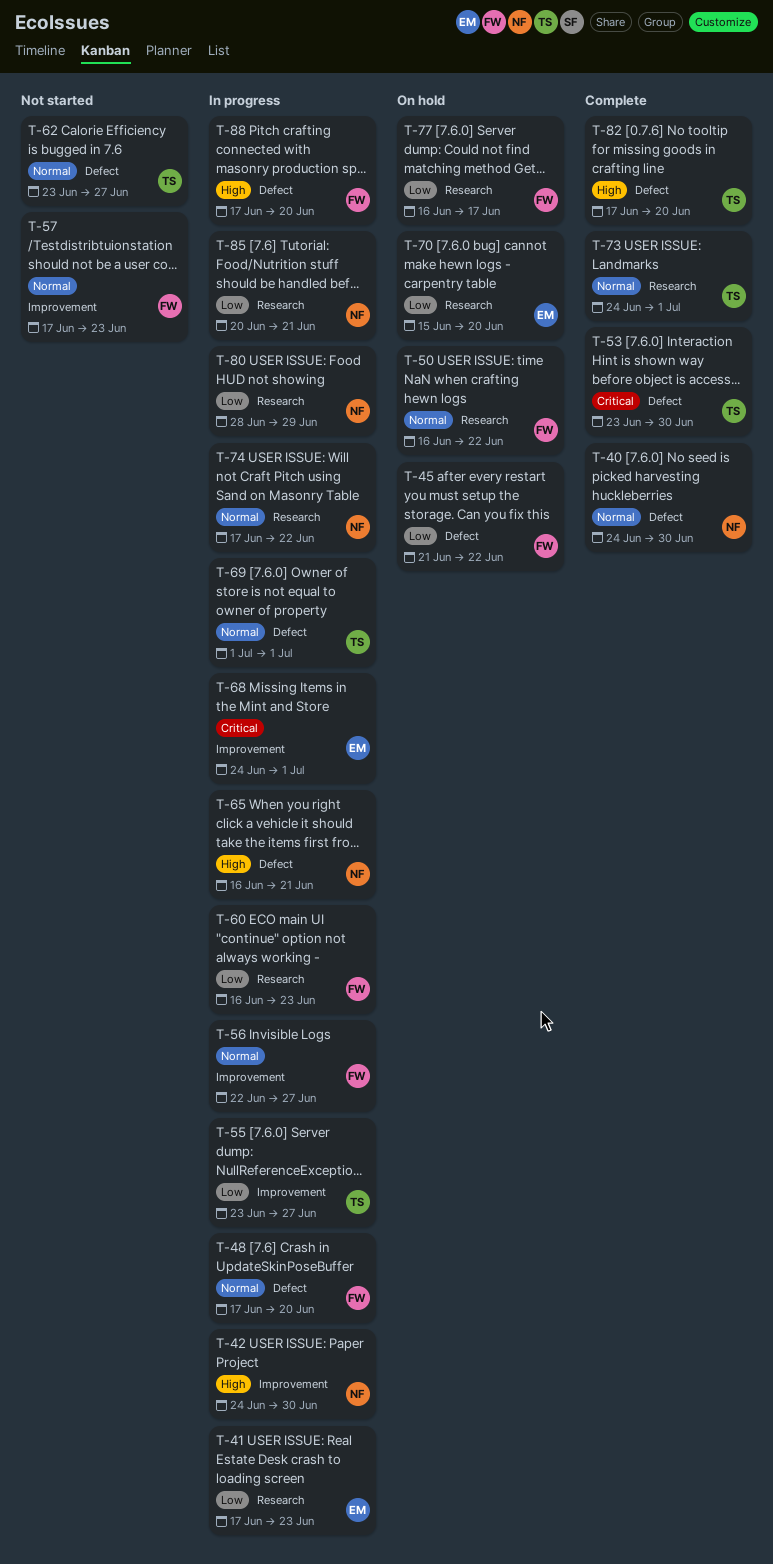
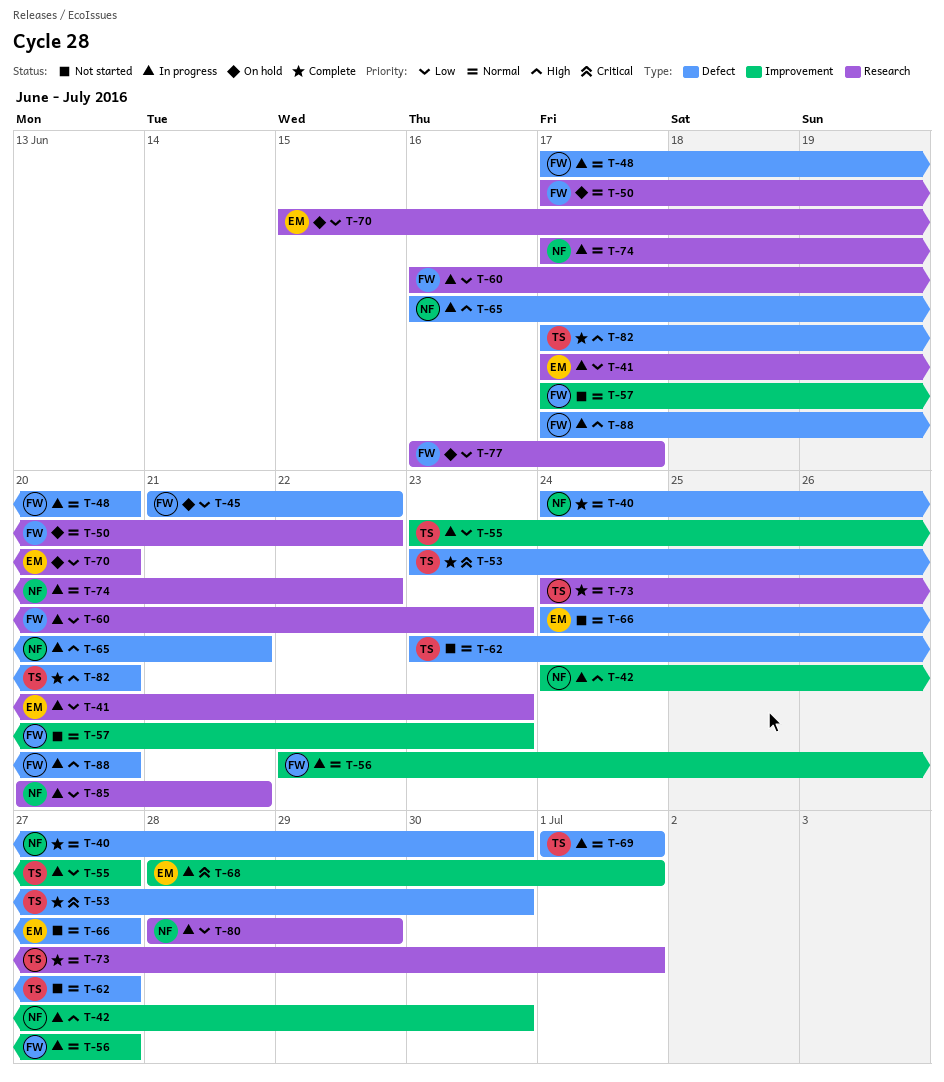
T-50, start: Jun 16 -> Jun 17
T-66: none -> present
T-68, start: Jun 24 -> Jun 28

